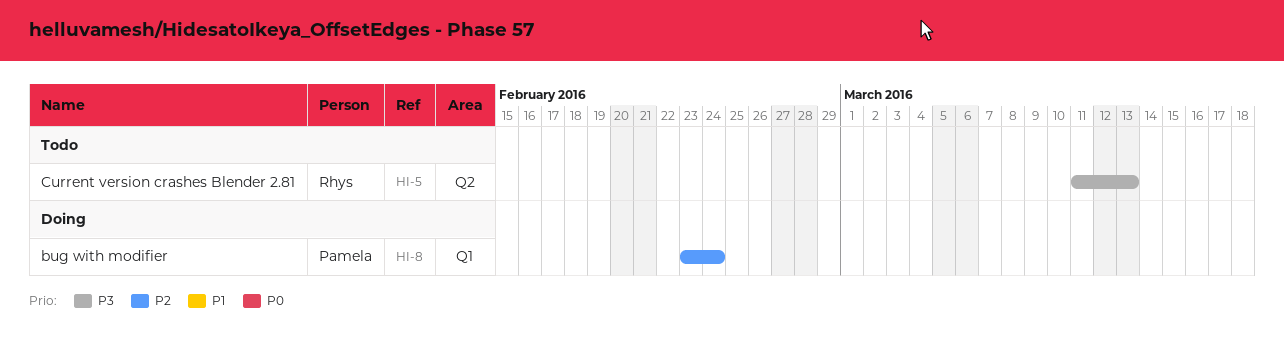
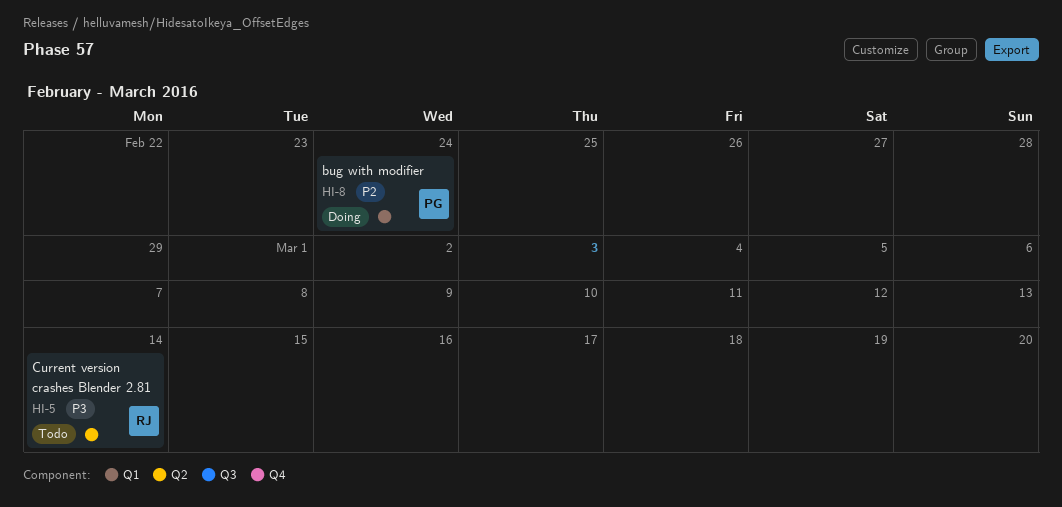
HI-5, due: Mar 13 -> Mar 14

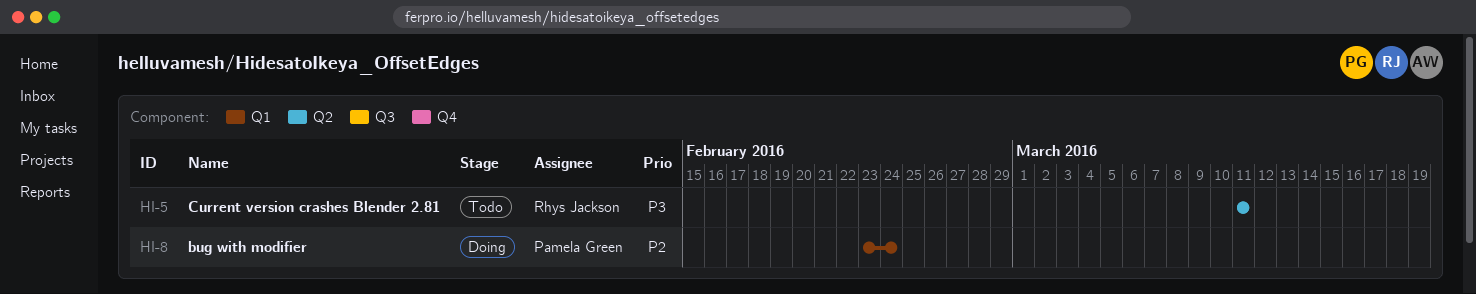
HI-5, due: Mar 14 -> Mar 11

